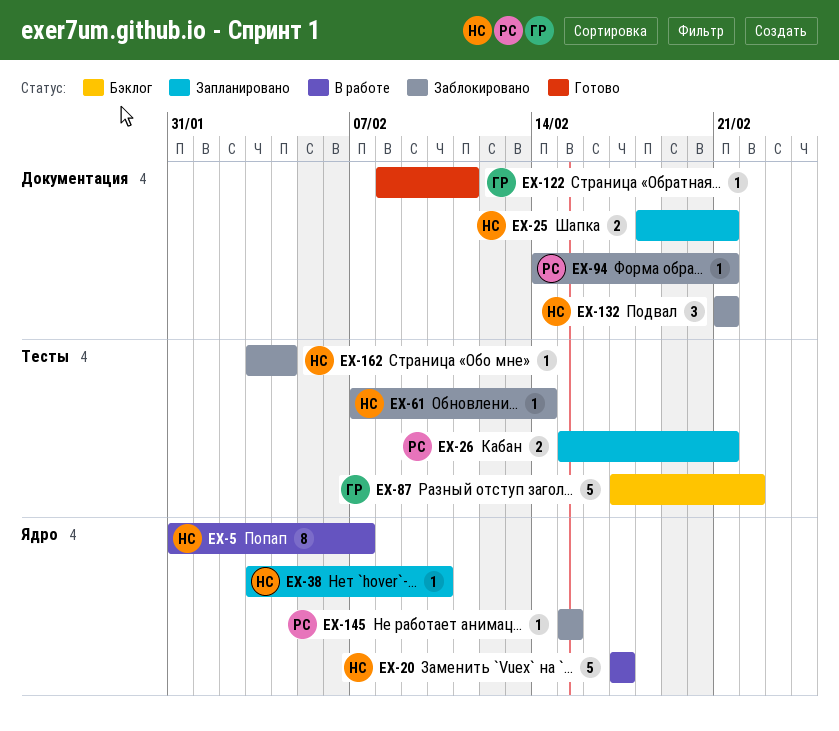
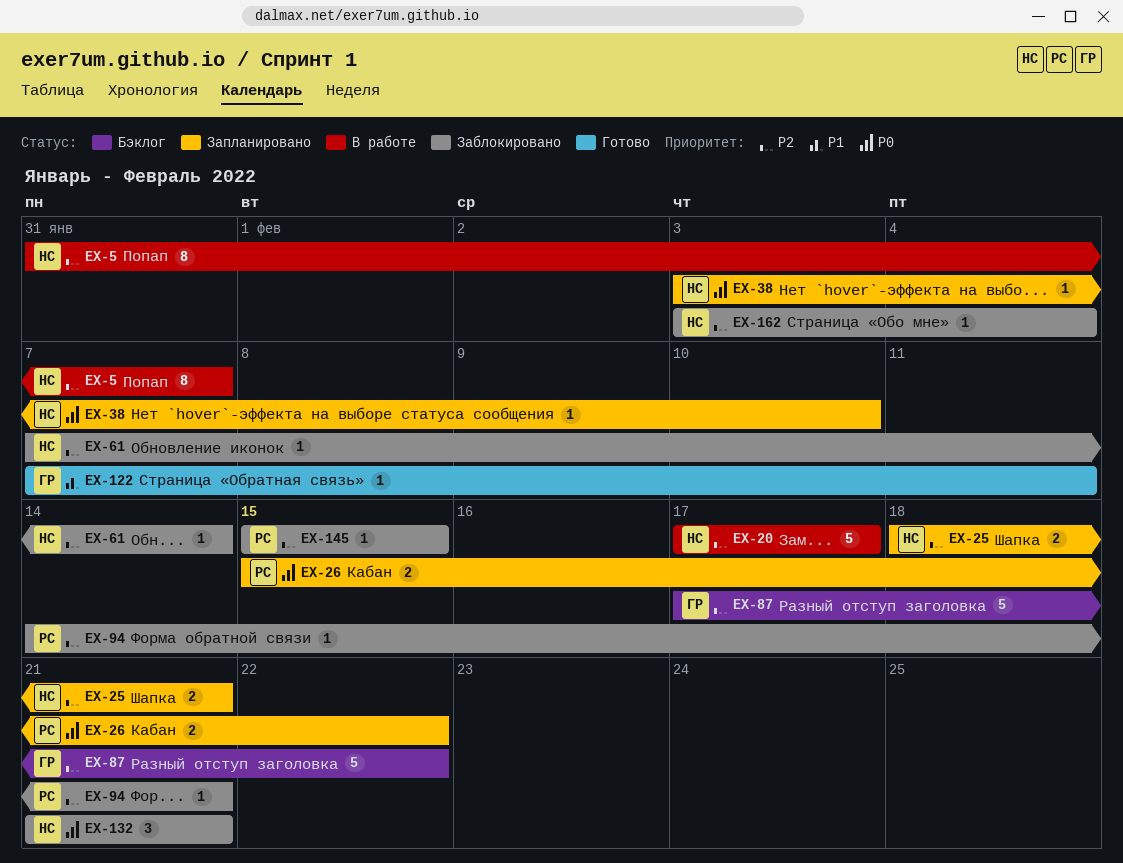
EX-26, due: Feb 21 -> Feb 22
EX-122, start: Feb 8 -> Feb 7

